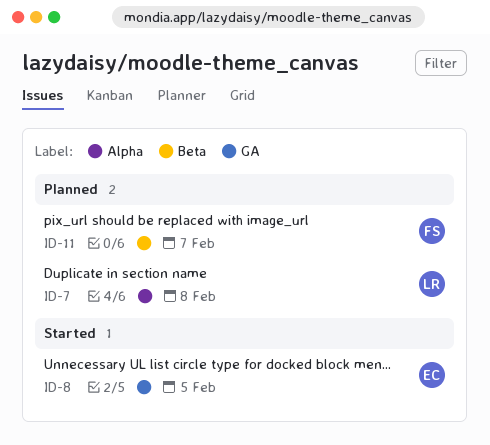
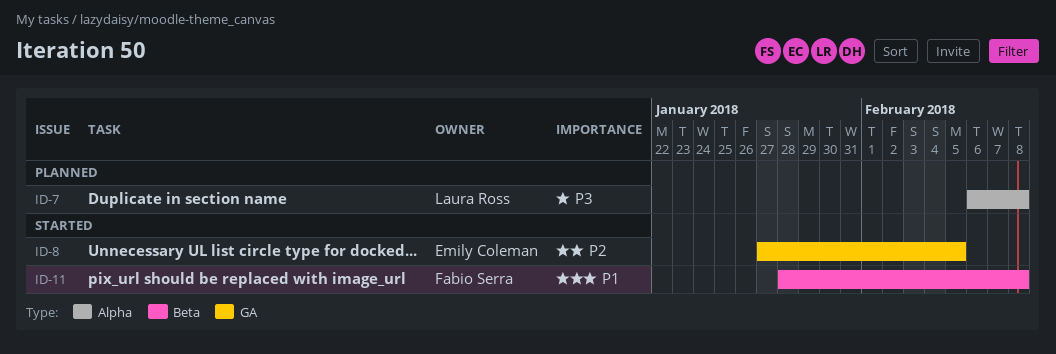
ID-11, status: Planned -> Started
ID-11, due: Feb 7 -> Feb 8

